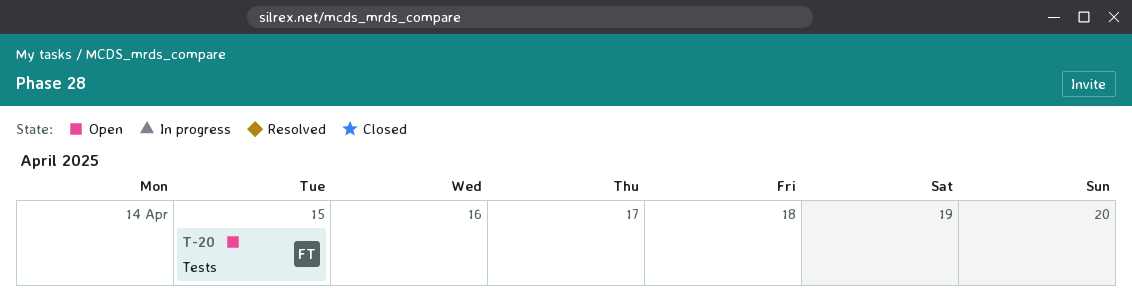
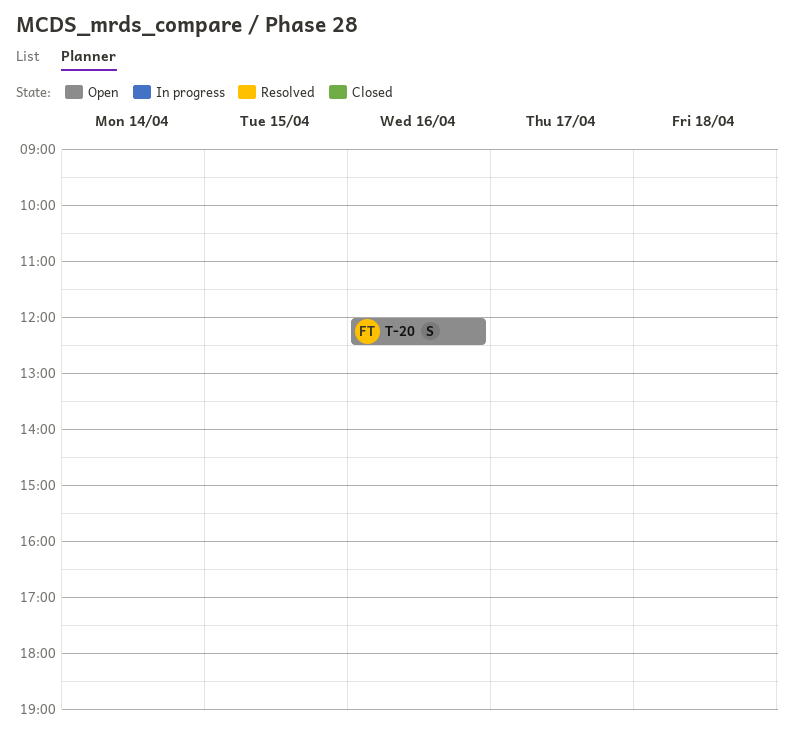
T-20, day: Apr 15 -> Apr 16

